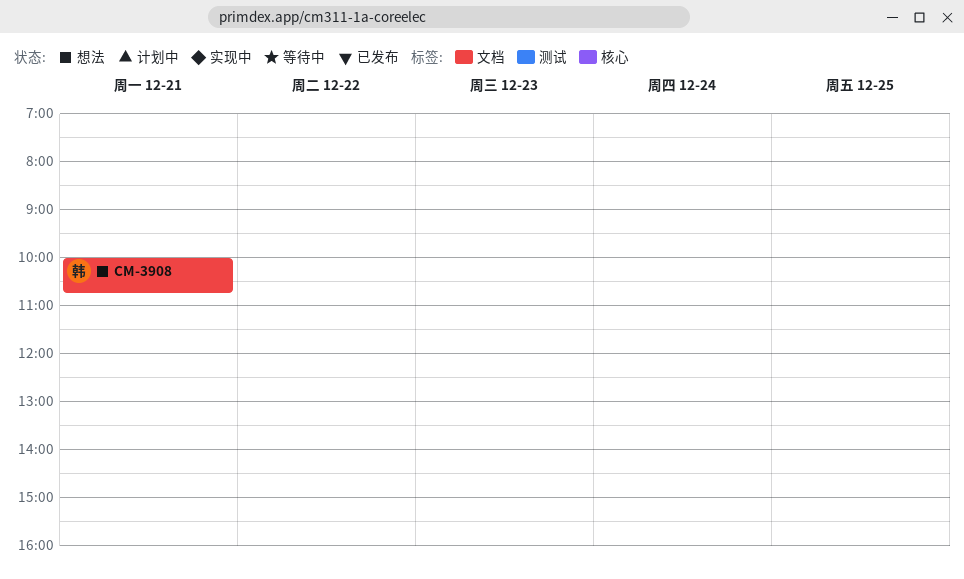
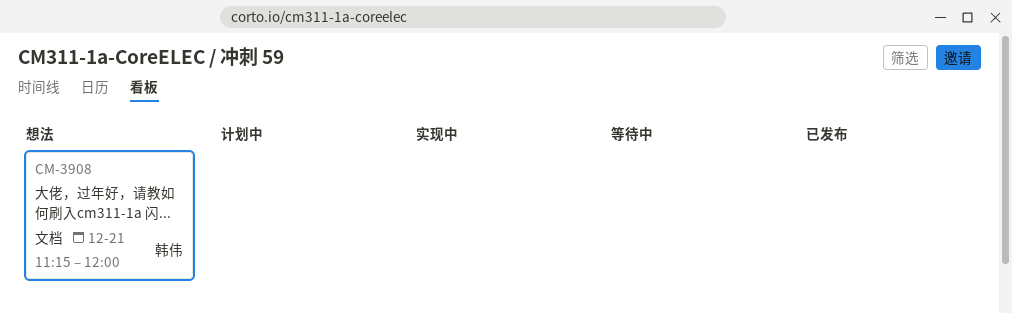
CM-3908, begins: 10:00 -> 11:15
CM-3908, ends: 10:45 -> 12:00

